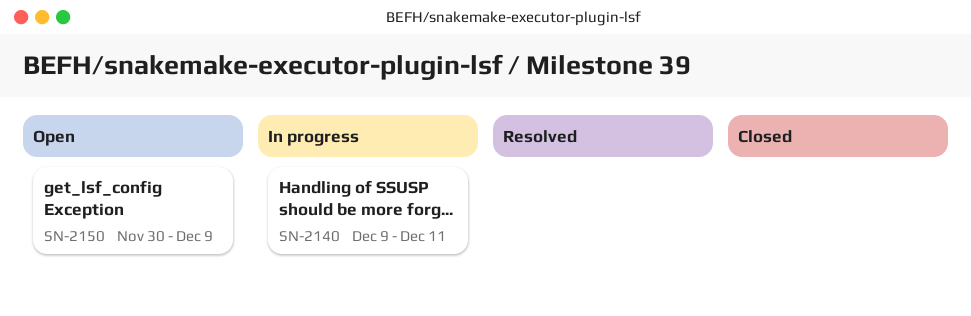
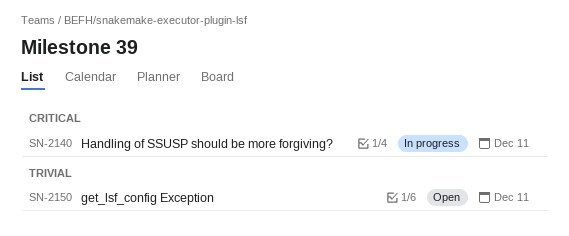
SN-2150, due: Dec 9 -> Dec 11

